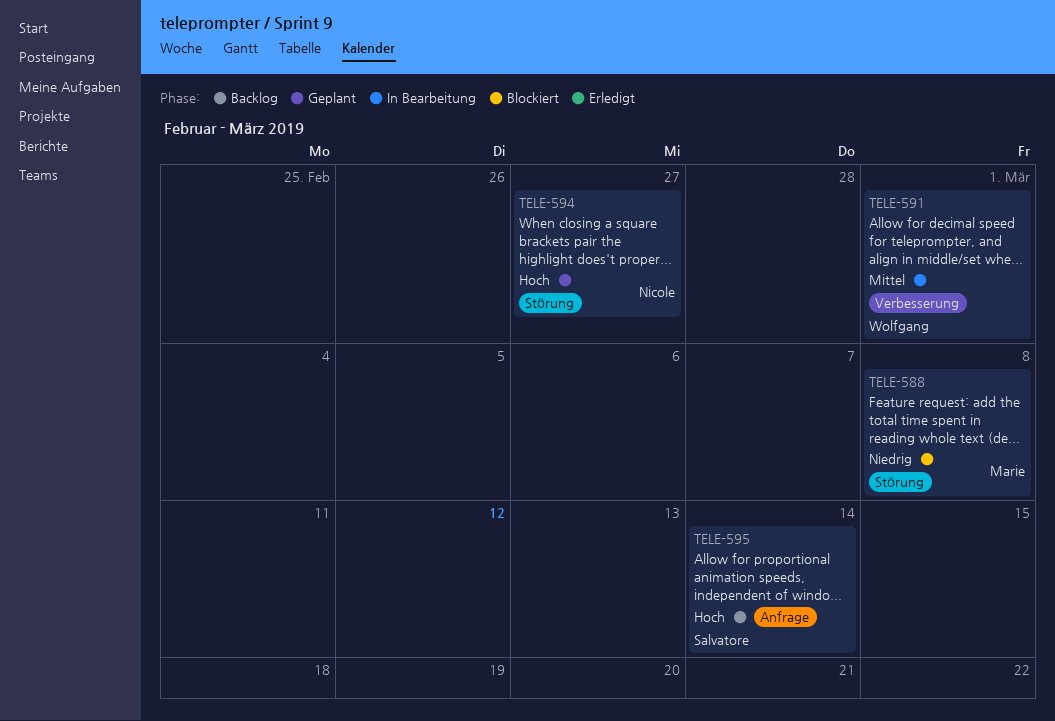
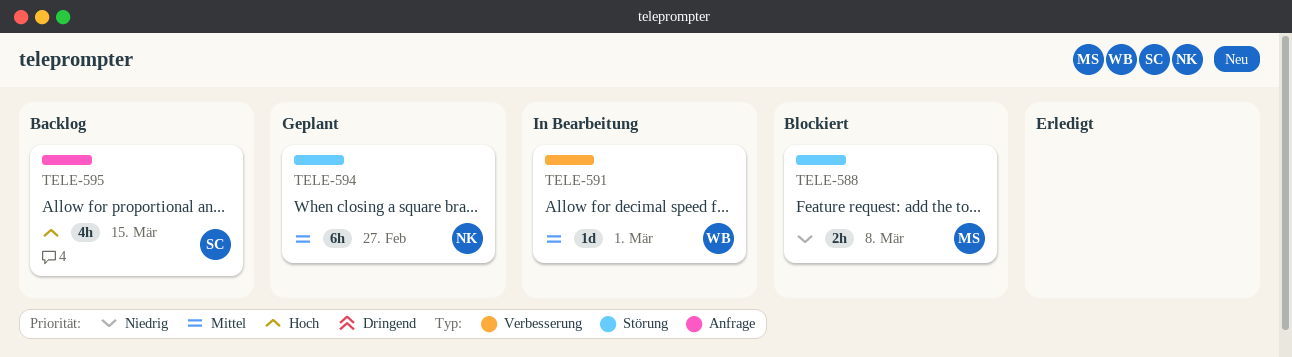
TELE-594, priority: Hoch -> Mittel
TELE-595, due: Mar 14 -> Mar 15

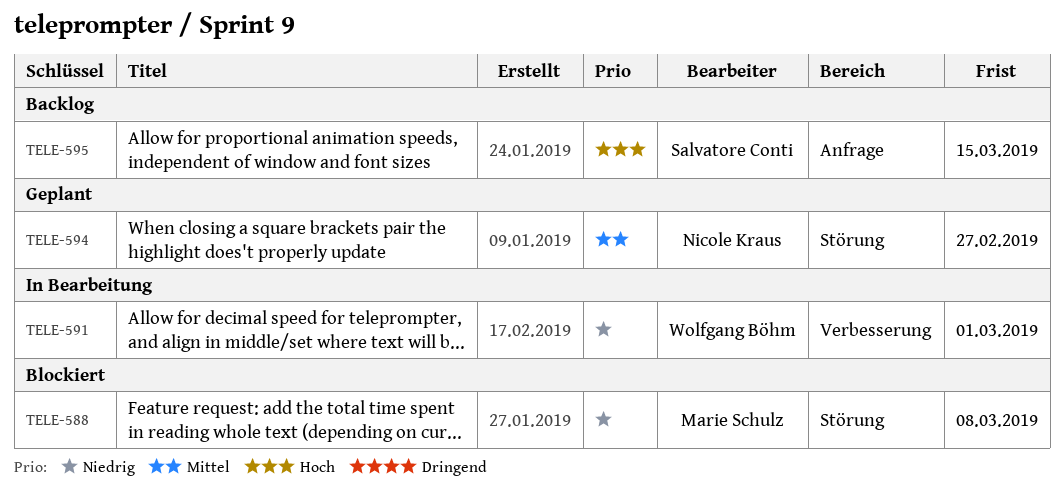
TELE-591, priority: Mittel -> Niedrig

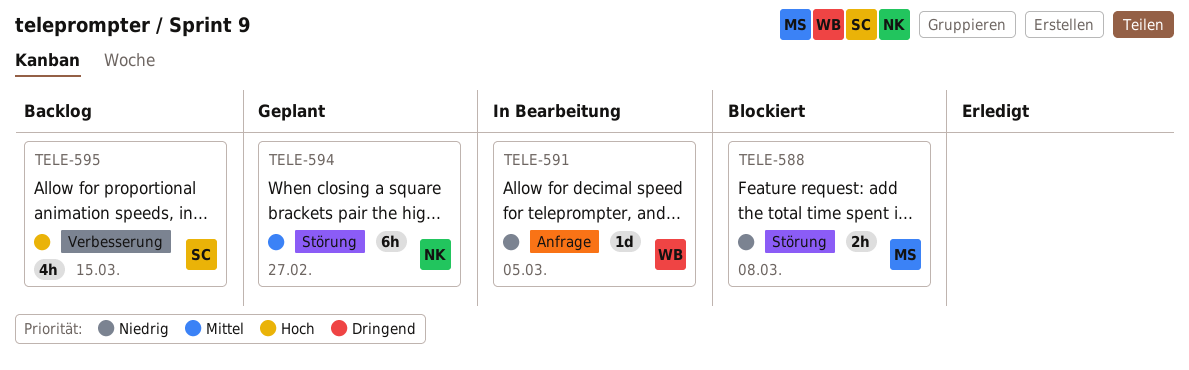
TELE-591, label: Verbesserung -> Anfrage
TELE-591, due: Mar 1 -> Mar 5
TELE-595, label: Anfrage -> Verbesserung

